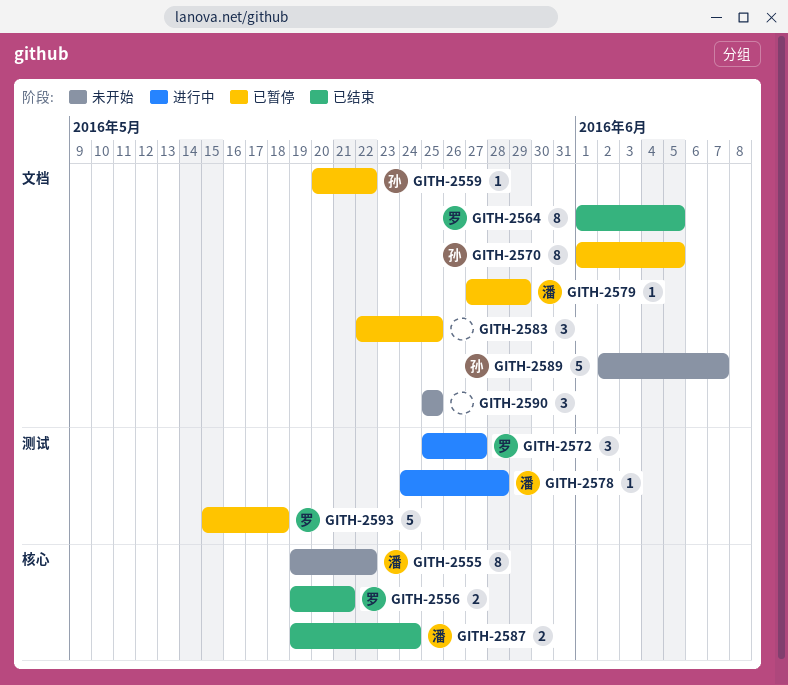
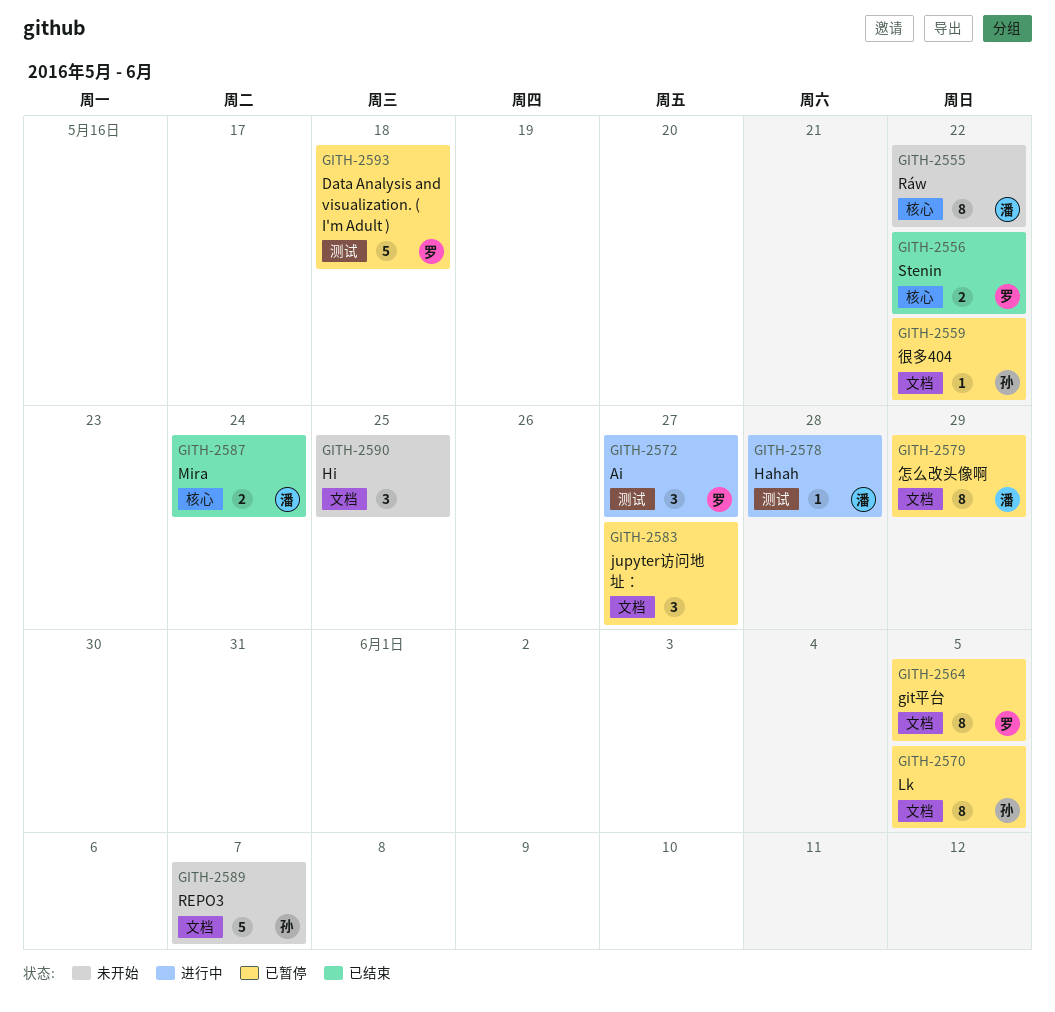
GITH-2556, due: May 21 -> May 22
GITH-2564, status: 已结束 -> 已暂停
GITH-2579, estimate: 1 -> 8
GITH-2583, due: May 25 -> May 27

